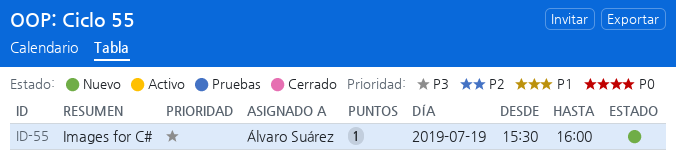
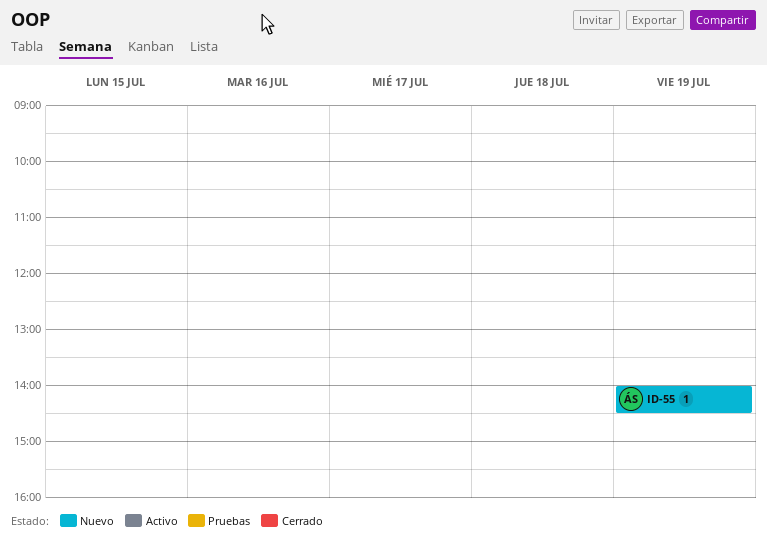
ID-55, begins: 15:30 -> 14:00
ID-55, ends: 16:00 -> 14:30

